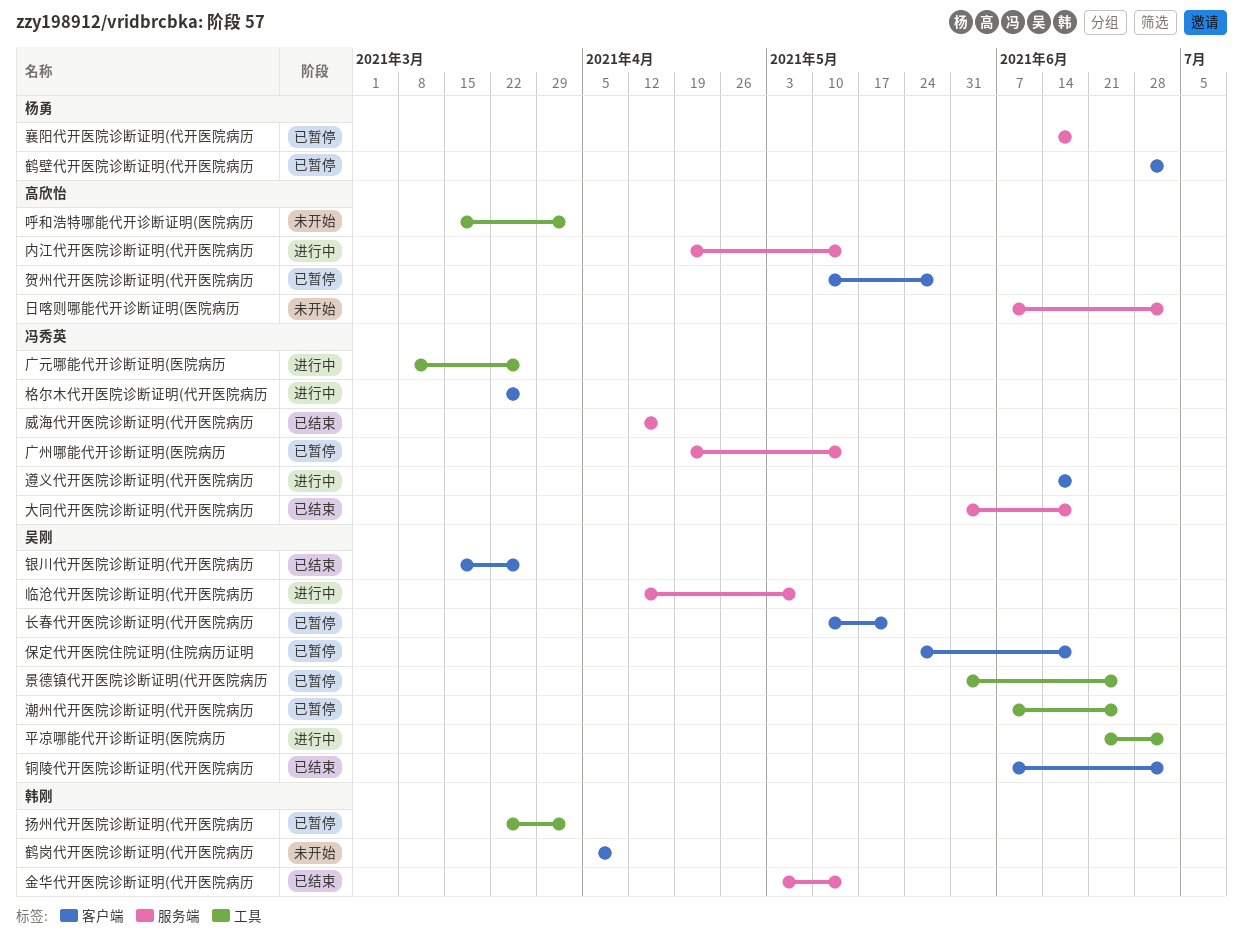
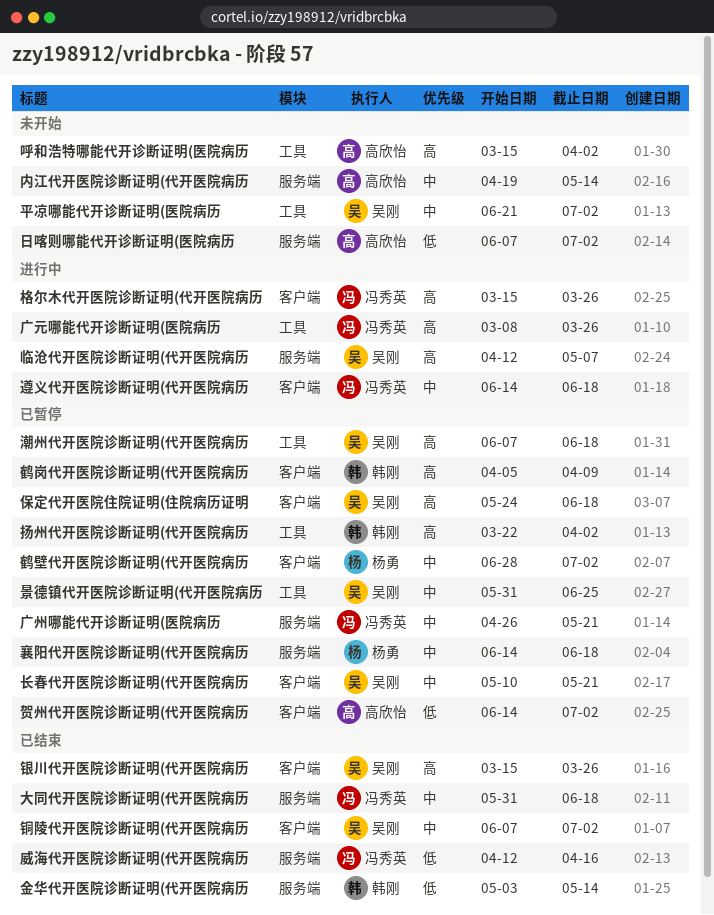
内江代开医院诊断证明(代开医院病历, status: 进行中 -> 未开始
平凉哪能代开诊断证明(医院病历, status: 进行中 -> 未开始
广州哪能代开诊断证明(医院病历, start: Apr 19 -> Apr 26
广州哪能代开诊断证明(医院病历, due: May 14 -> May 21
格尔木代开医院诊断证明(代开医院病历, start: Mar 22 -> Mar 15
潮州代开医院诊断证明(代开医院病历, due: Jun 25 -> Jun 18
贺州代开医院诊断证明(代开医院病历, start: May 10 -> Jun 14
贺州代开医院诊断证明(代开医院病历, due: May 28 -> Jul 2
鹤岗代开医院诊断证明(代开医院病历, status: 未开始 -> 已暂停

